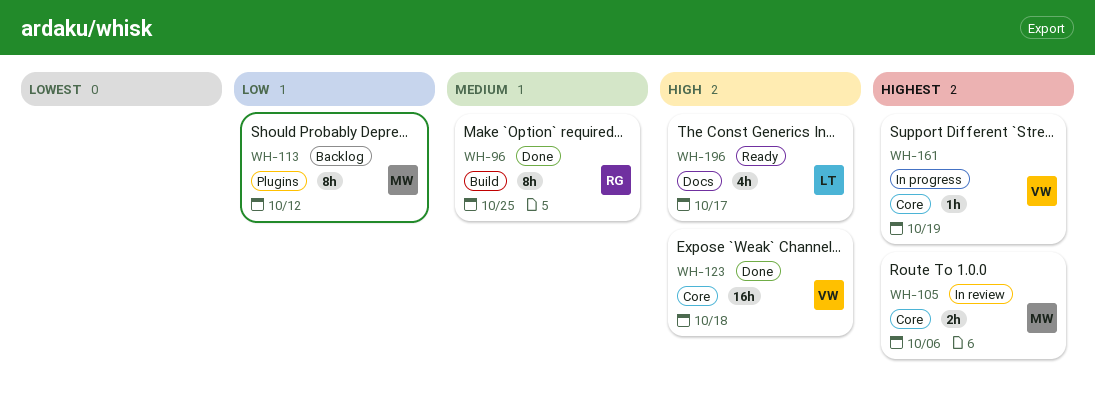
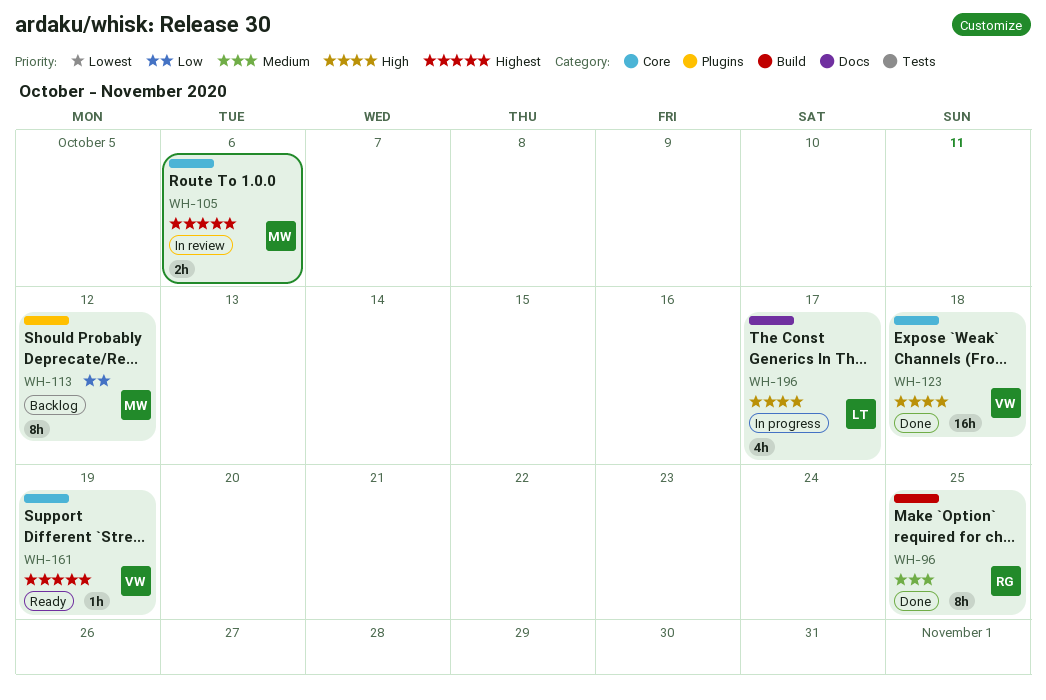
WH-161, status: In progress -> Ready
WH-196, status: Ready -> In progress

